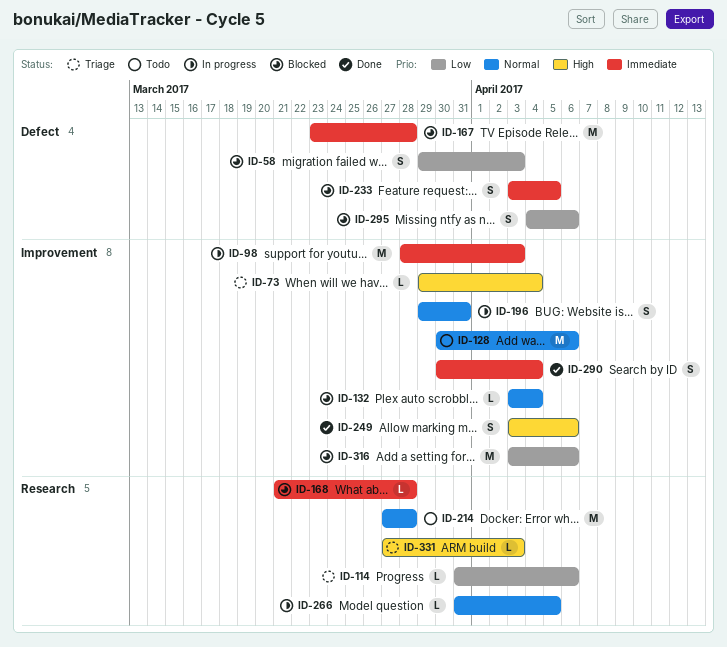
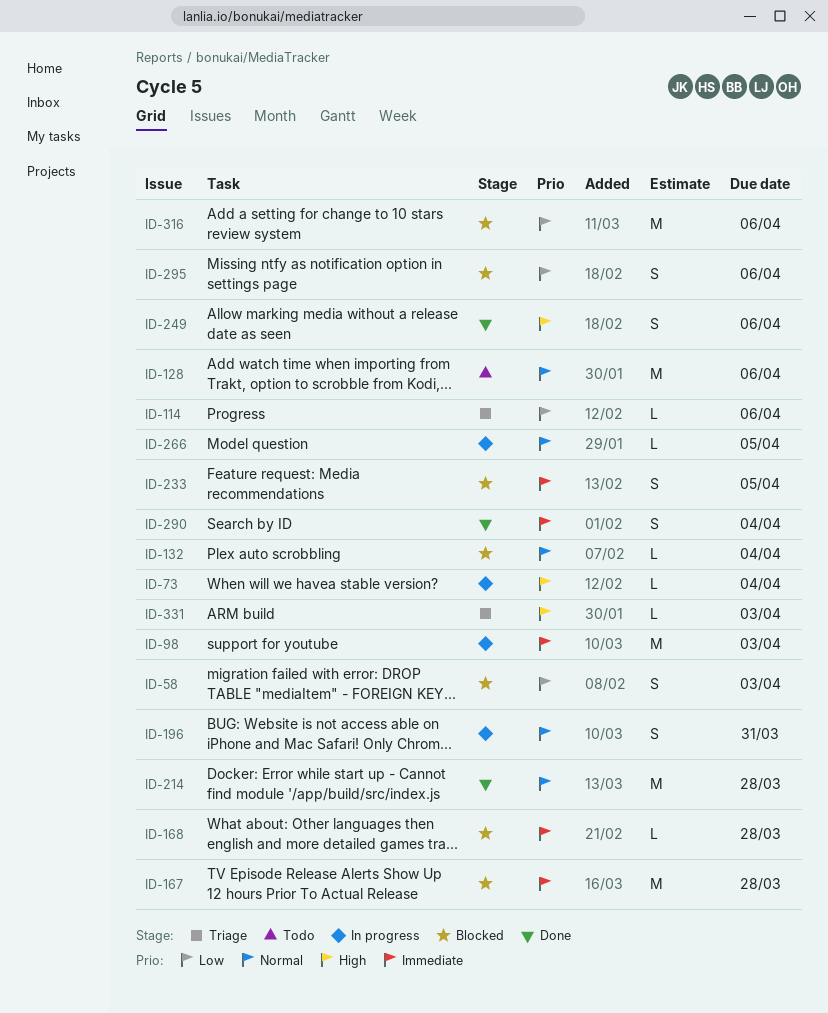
ID-73, status: Triage -> In progress
ID-214, status: Todo -> Done

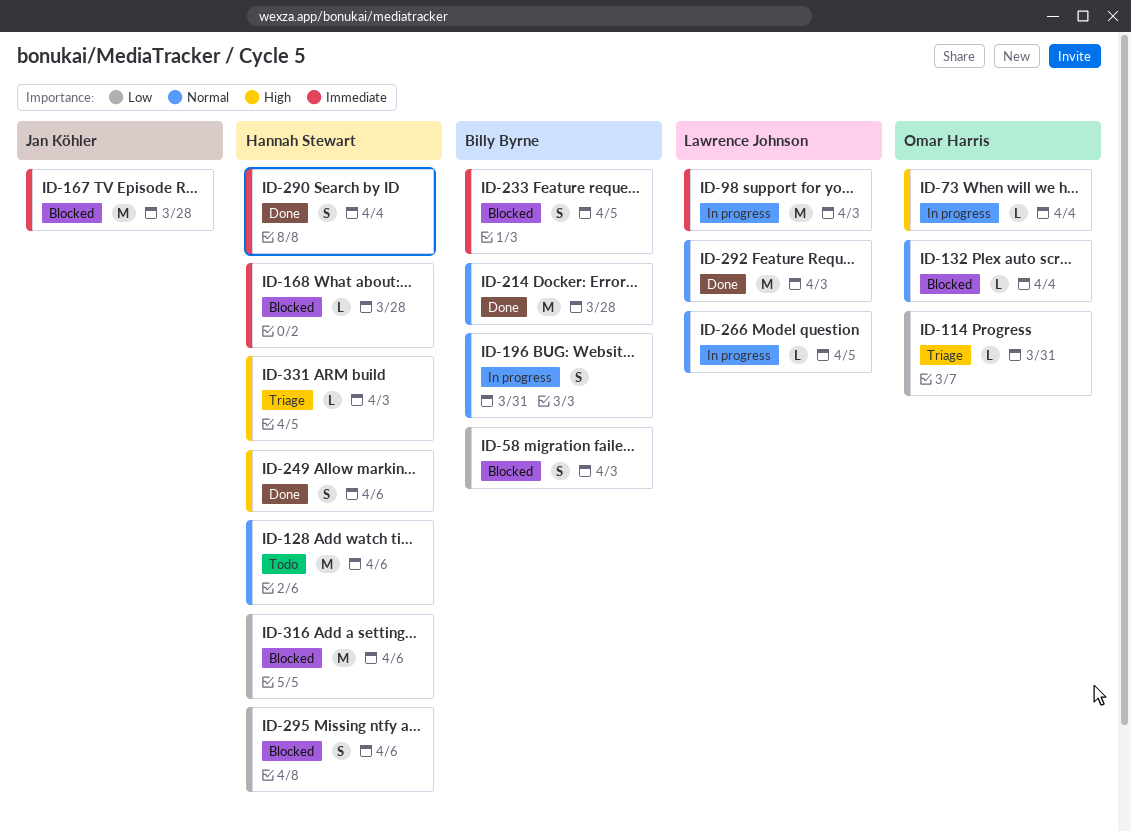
ID-114, due: Apr 6 -> Mar 31
ID-292: none -> present

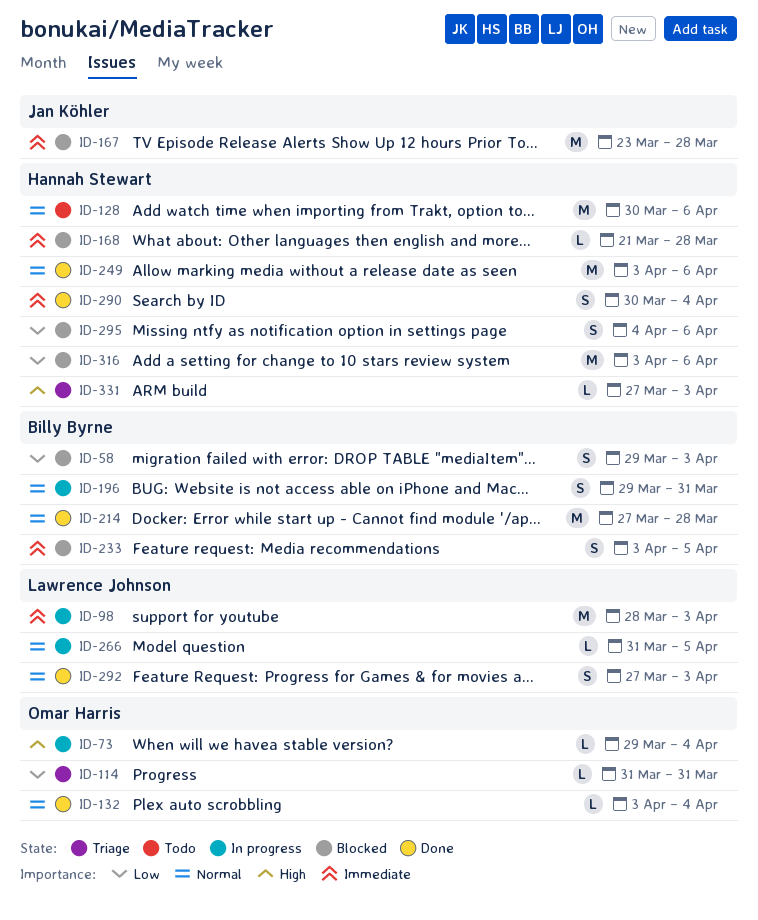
ID-132, status: Blocked -> Done
ID-249, priority: High -> Normal
ID-249, estimate: S -> M
ID-292, estimate: M -> S

